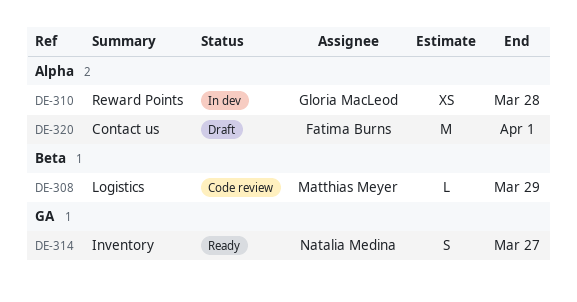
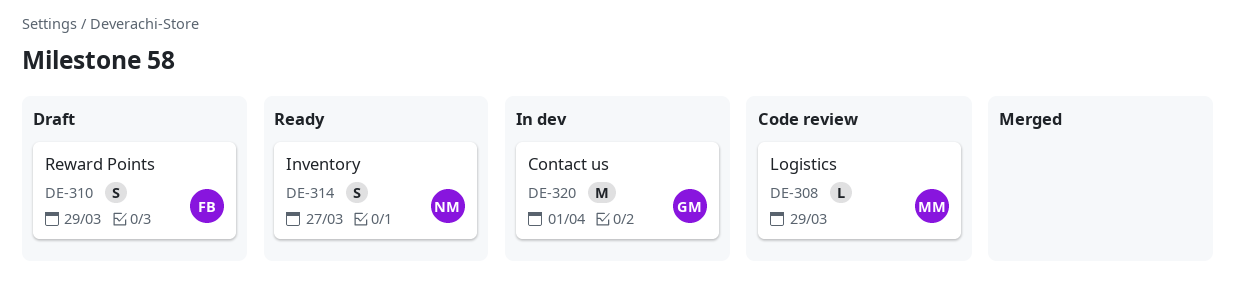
DE-310, status: In dev -> Draft
DE-310, owner: Gloria MacLeod -> Fatima Burns
DE-310, estimate: XS -> S
DE-310, due: Mar 28 -> Mar 29
DE-320, status: Draft -> In dev
DE-320, owner: Fatima Burns -> Gloria MacLeod

